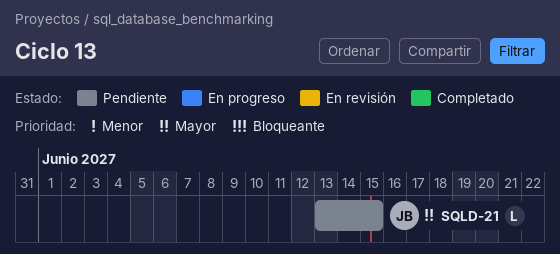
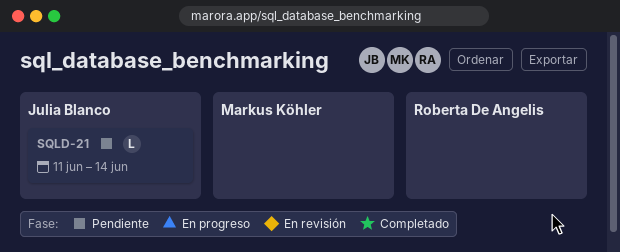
SQLD-21, start: Jun 13 -> Jun 11
SQLD-21, due: Jun 15 -> Jun 14

